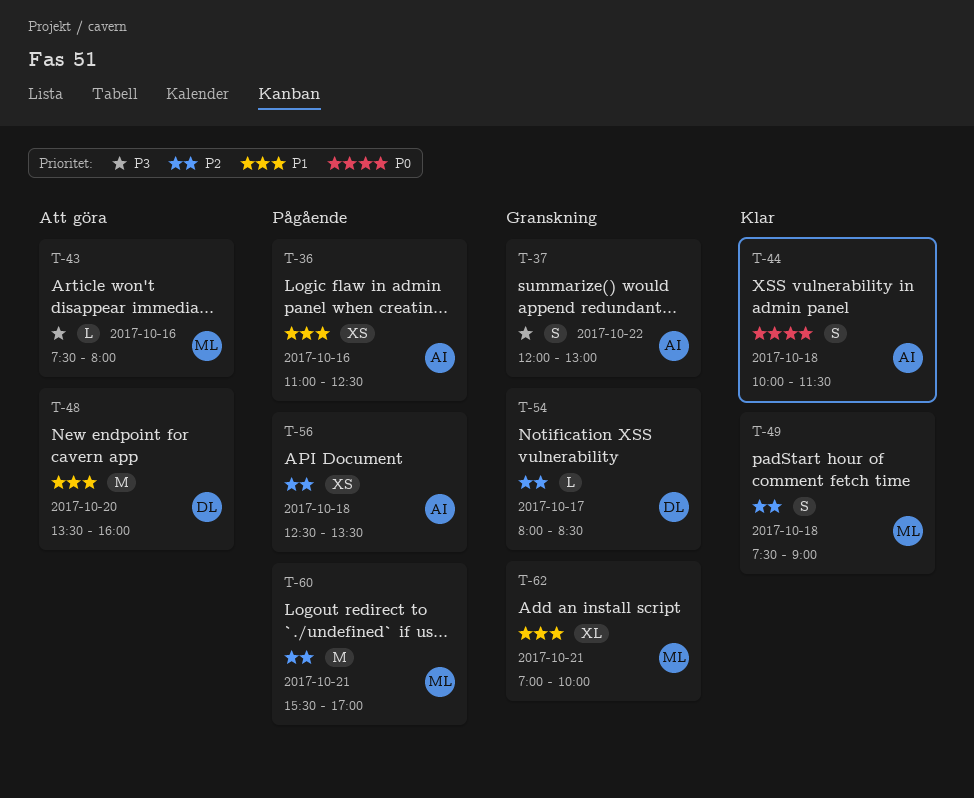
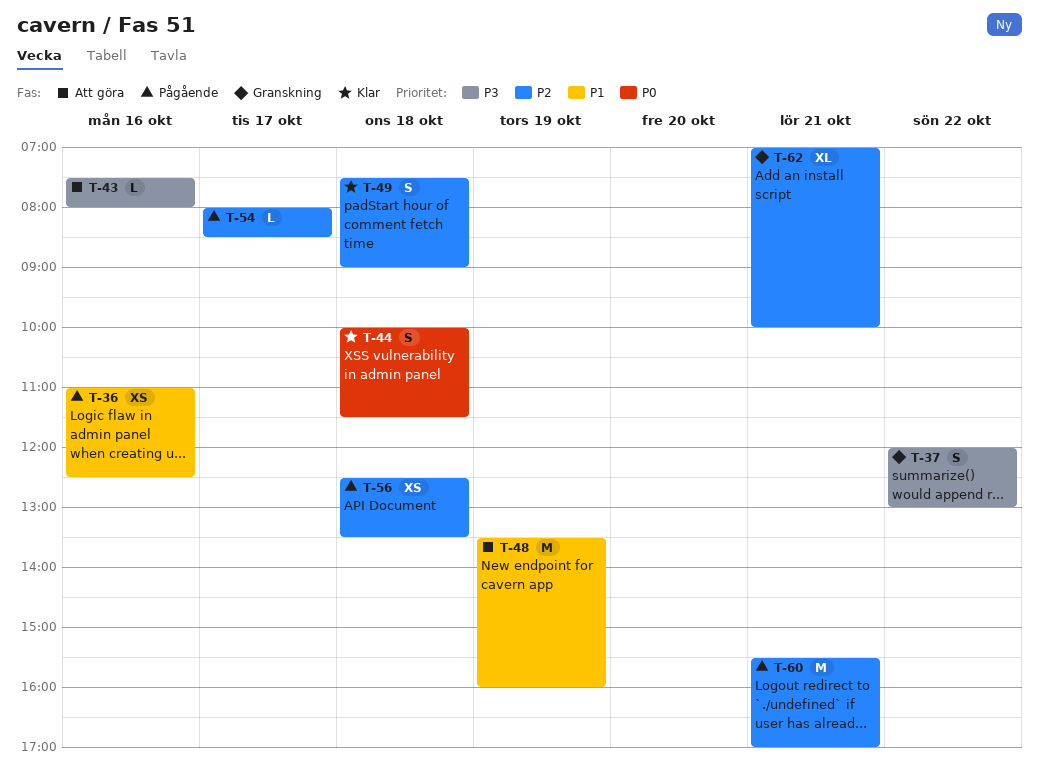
T-48, day: Oct 20 -> Oct 19
T-54, status: Granskning -> Pågående
T-62, priority: P1 -> P2

